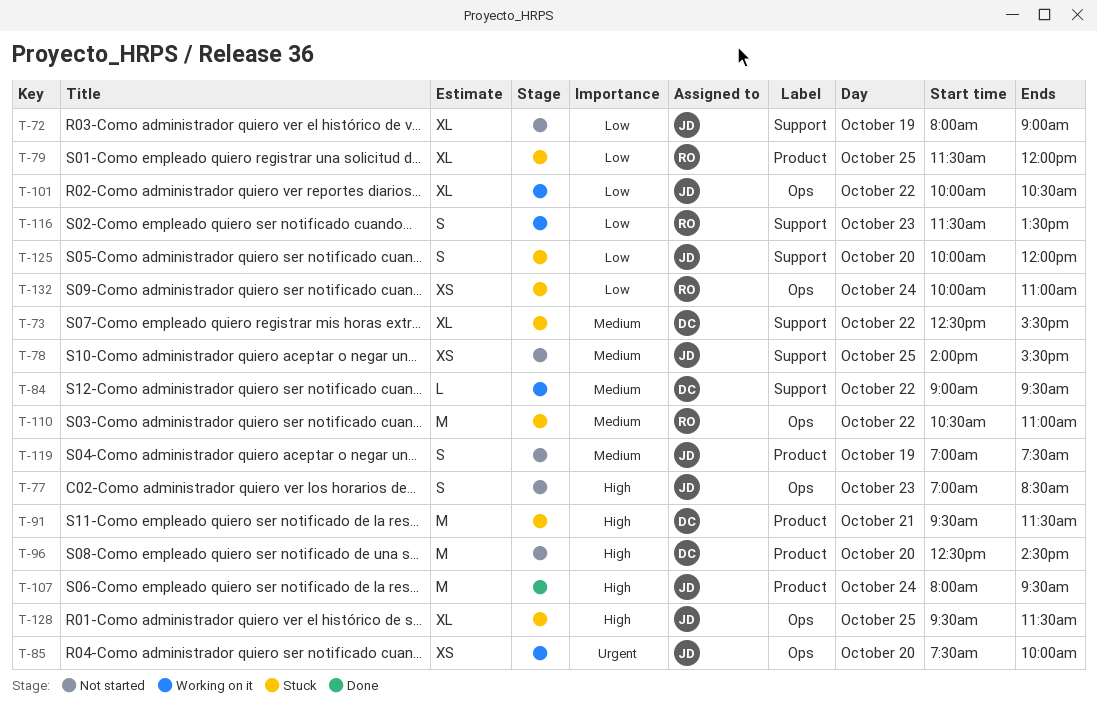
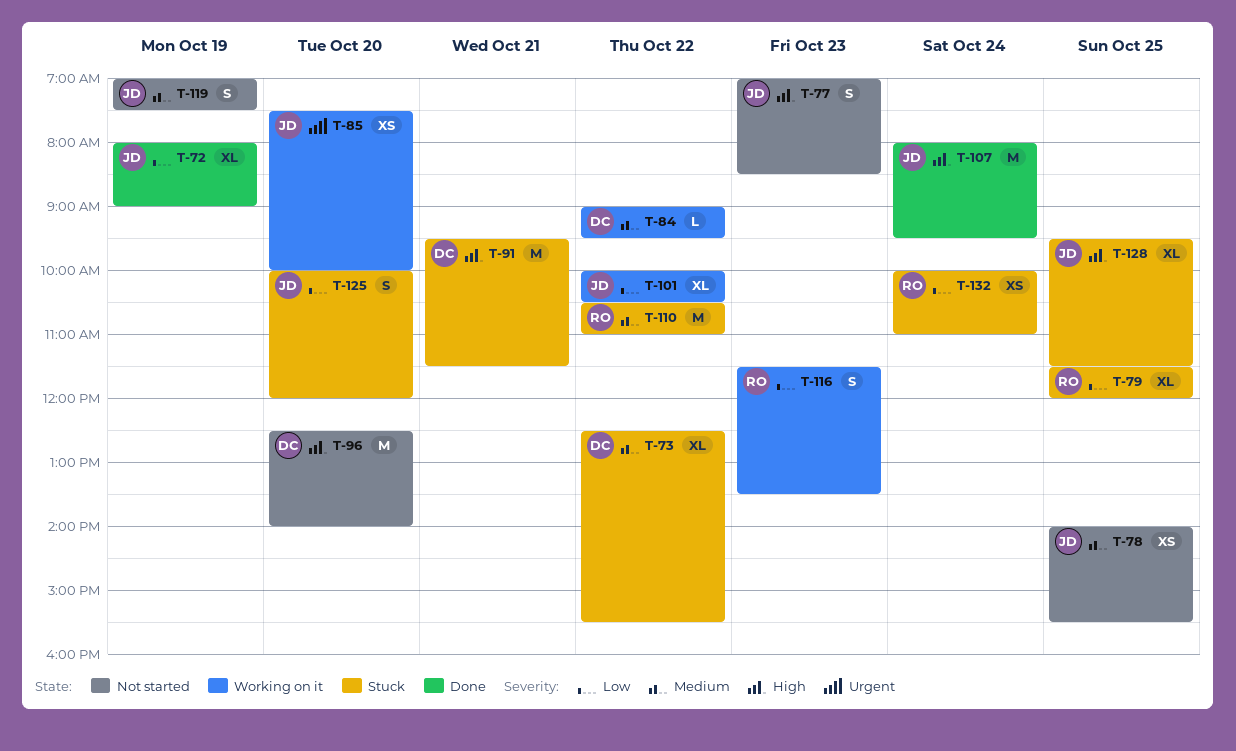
T-72, status: Not started -> Done
T-96, ends: 14:30 -> 14:00

